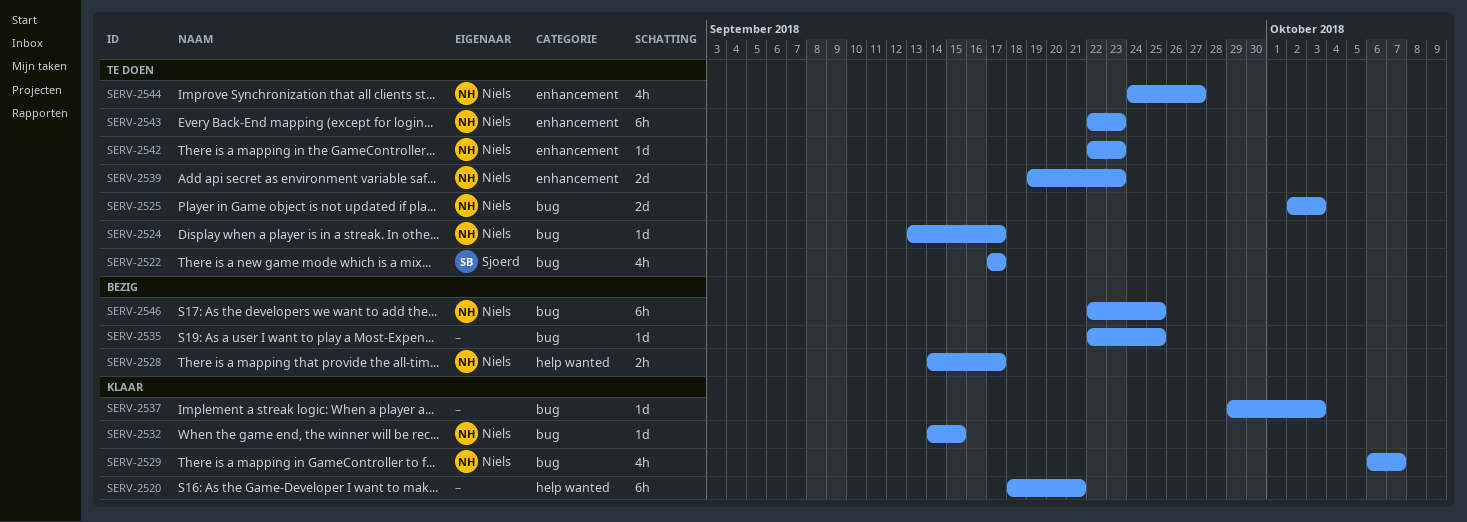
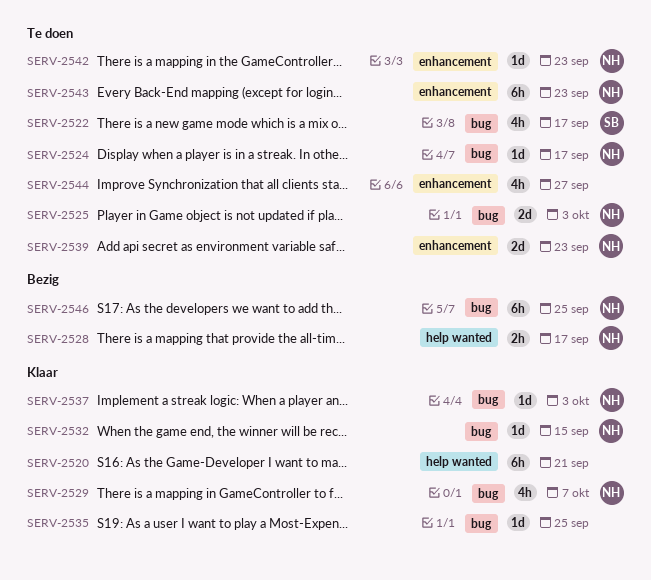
SERV-2535, status: Bezig -> Klaar
SERV-2537, owner: none -> Niels
SERV-2544, owner: Niels -> none

